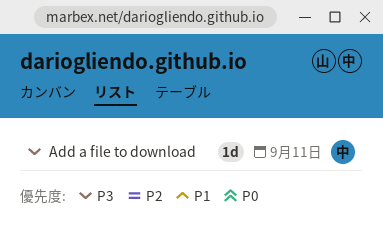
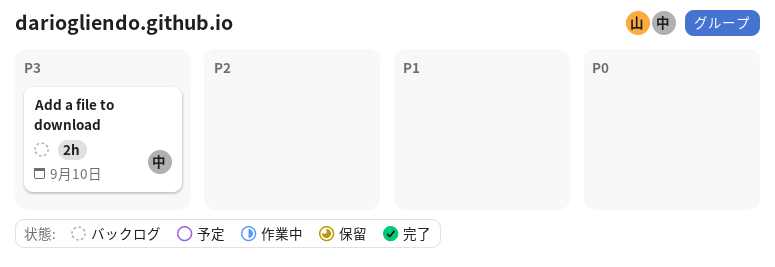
Add a file to download, estimate: 1d -> 2h
Add a file to download, due: Sep 11 -> Sep 10

